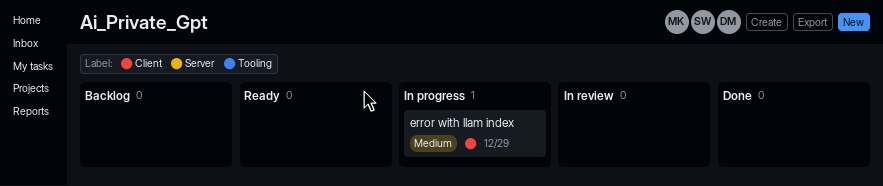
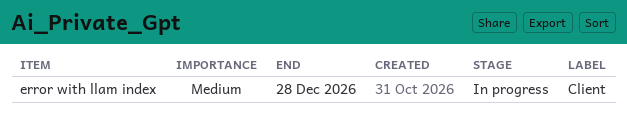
error with llam index, due: Dec 29 -> Dec 28

